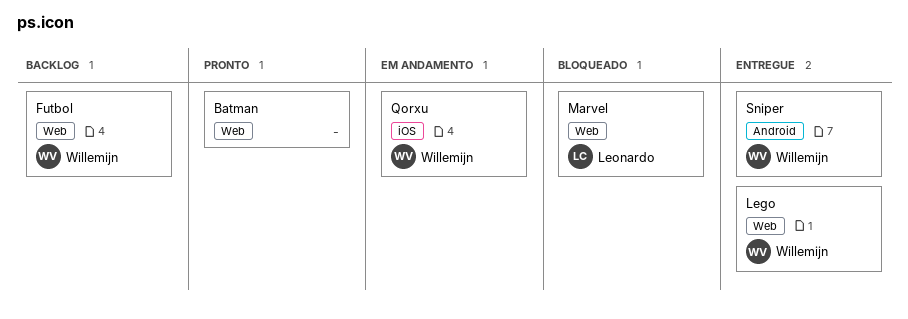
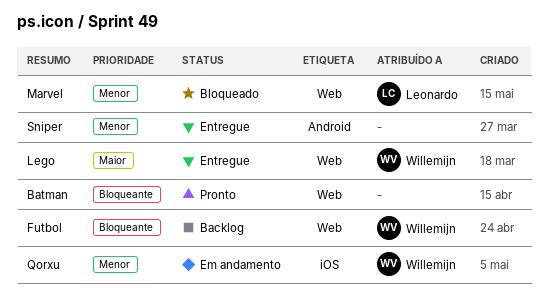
Sniper, owner: Willemijn -> none

